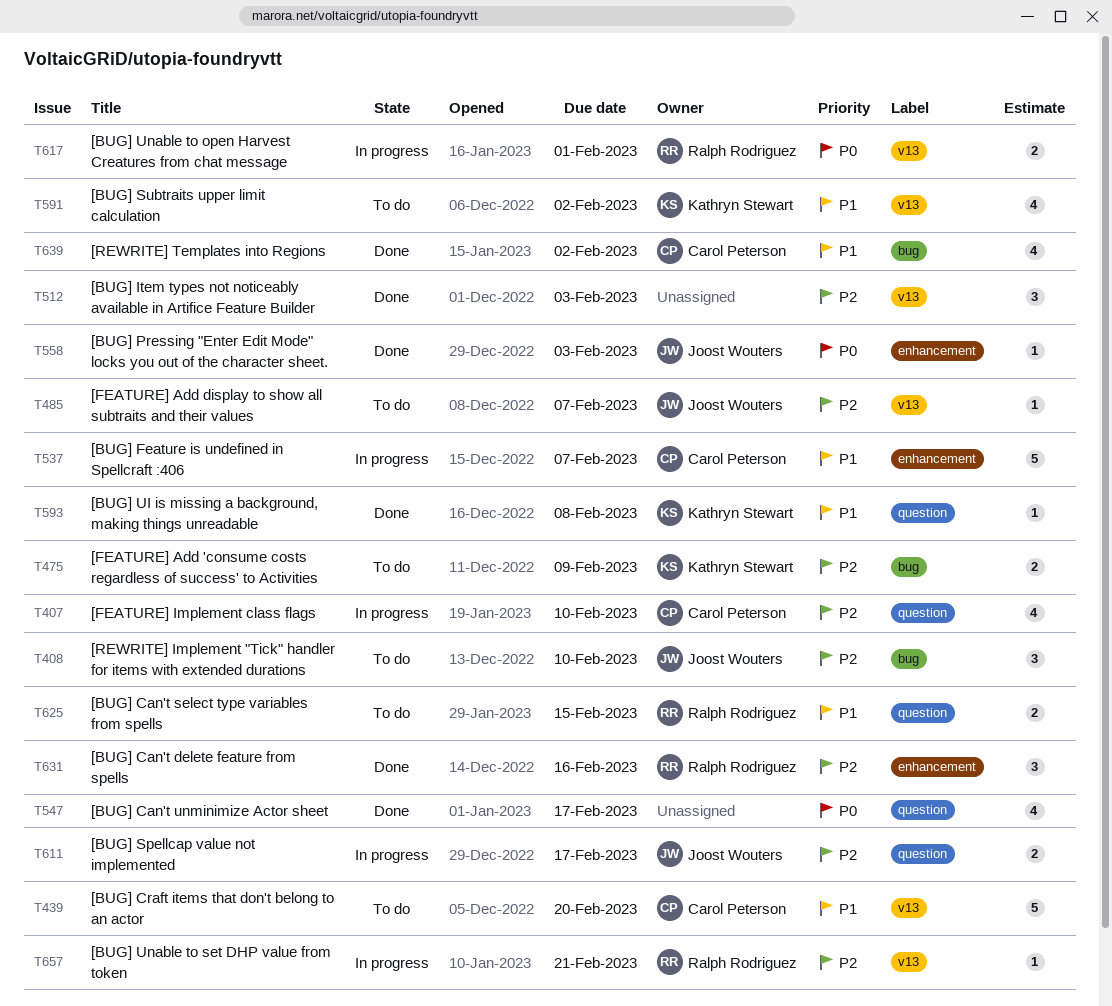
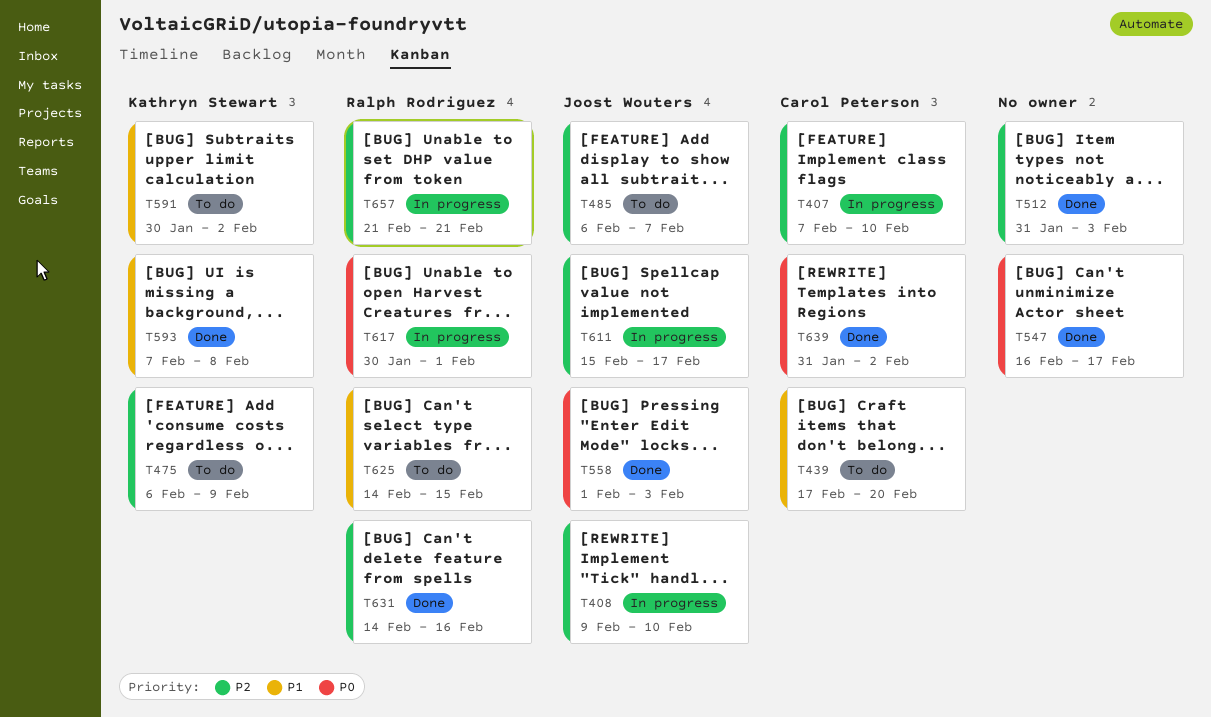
T408, status: To do -> In progress
T537: present -> none
T639, priority: P1 -> P0

